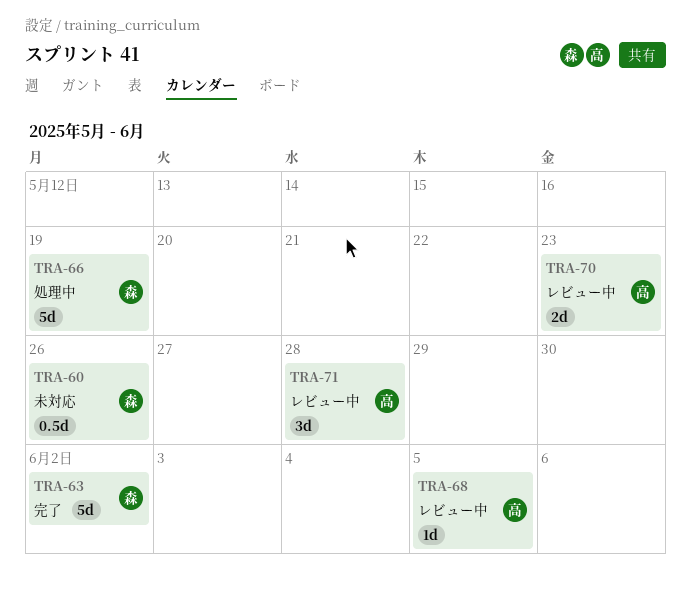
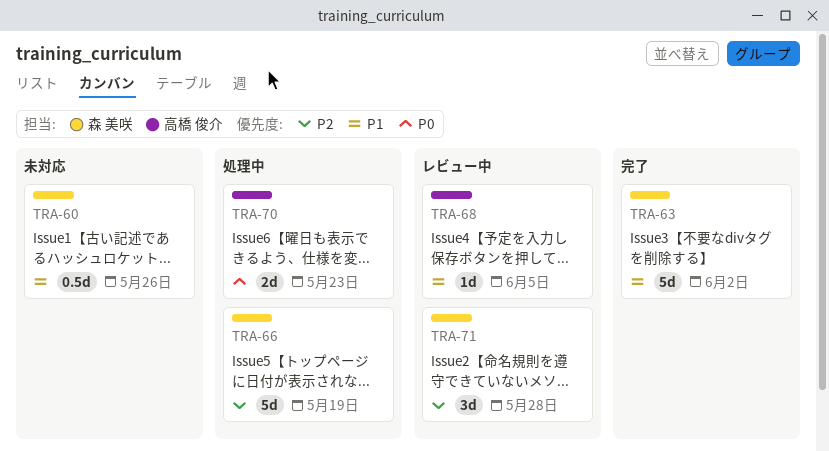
TRA-70, status: レビュー中 -> 処理中
TRA-71, owner: 高橋 俊介 -> 森 美咲

